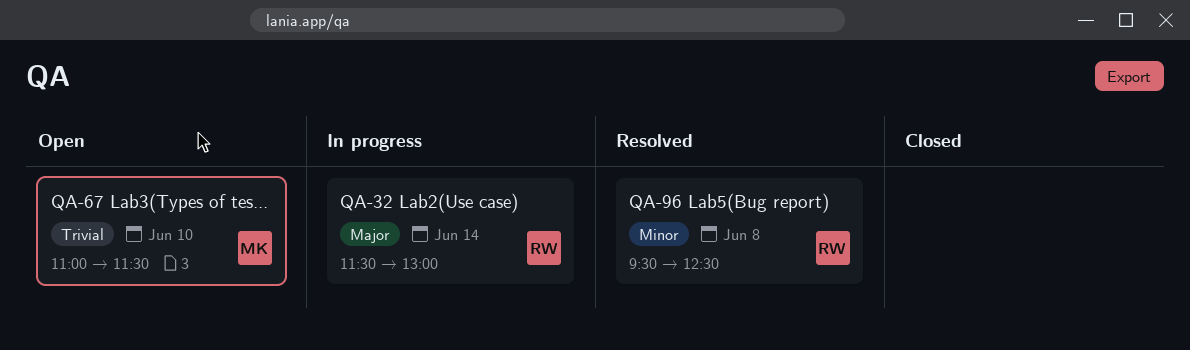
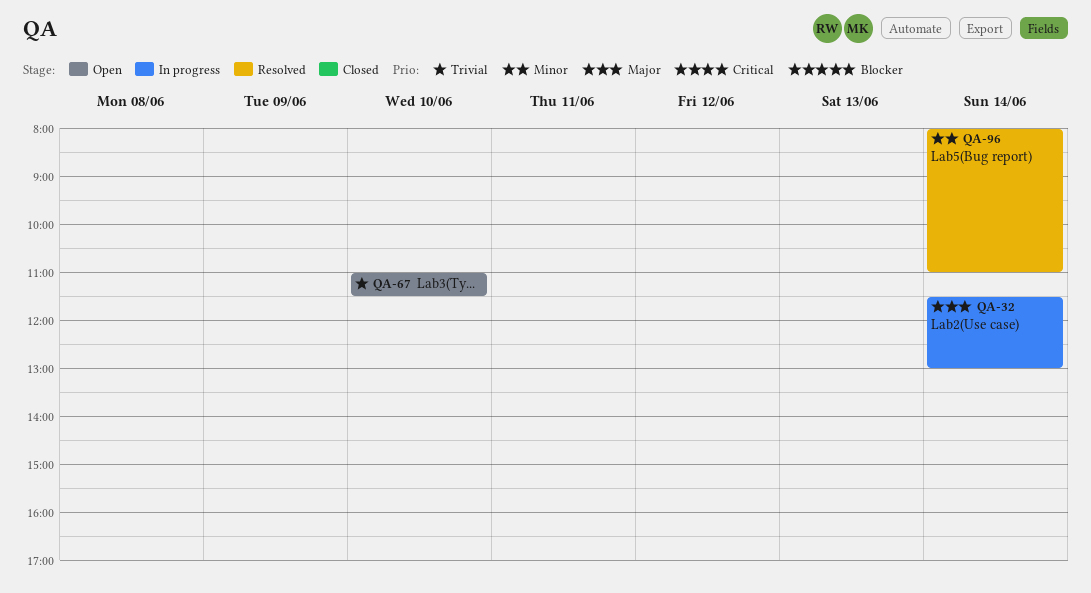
QA-96, day: Jun 8 -> Jun 14
QA-96, begins: 09:30 -> 08:00
QA-96, ends: 12:30 -> 11:00

